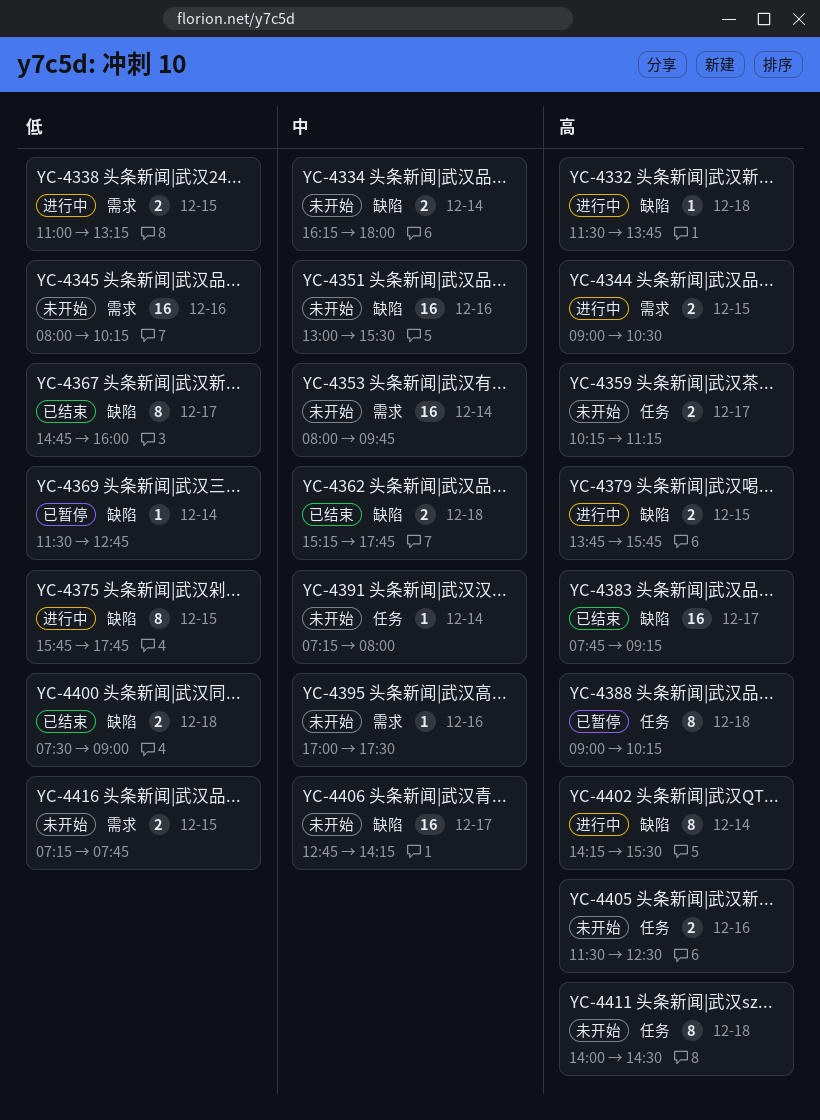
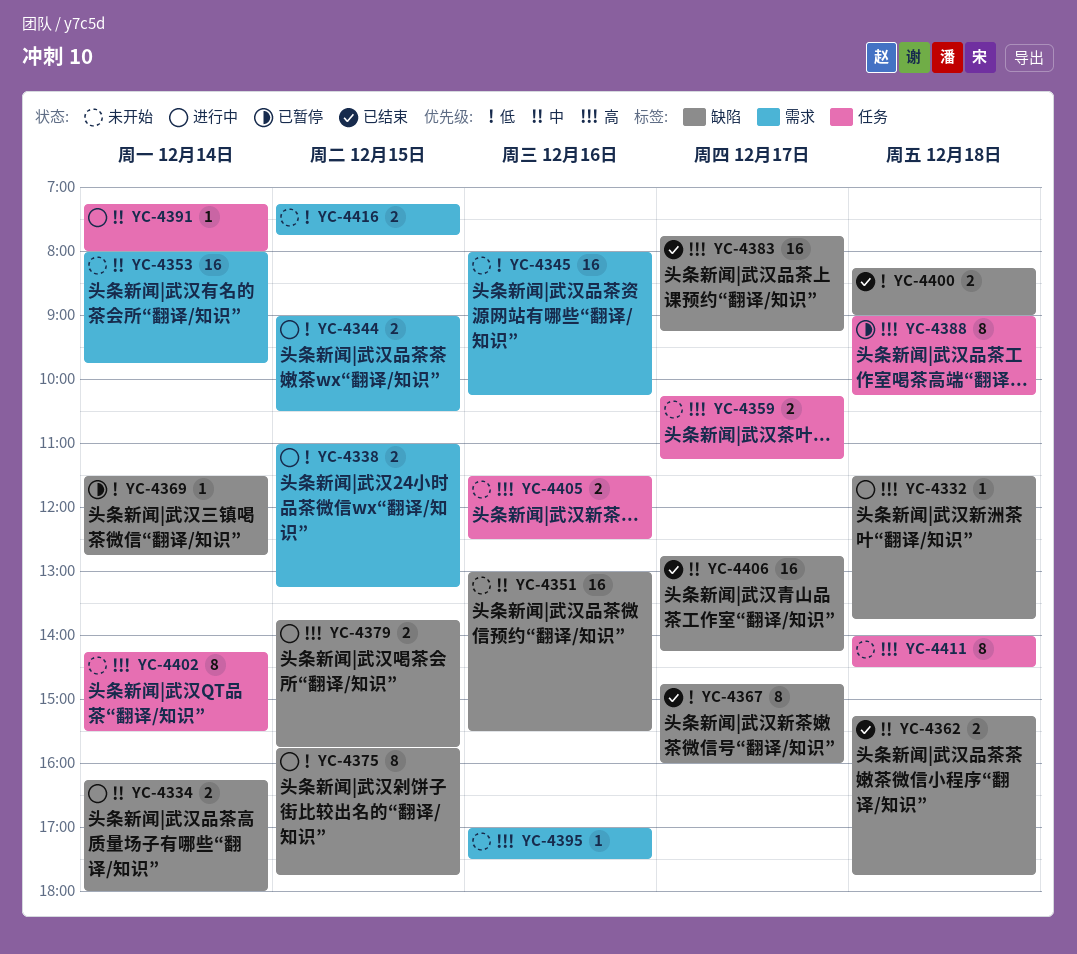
YC-4334, status: 未开始 -> 进行中
YC-4344, priority: 高 -> 低
YC-4391, status: 未开始 -> 进行中
YC-4395, priority: 中 -> 高
YC-4400, begins: 07:30 -> 08:15
YC-4402, status: 进行中 -> 未开始
YC-4402, label: 缺陷 -> 任务
YC-4406, status: 未开始 -> 已结束

